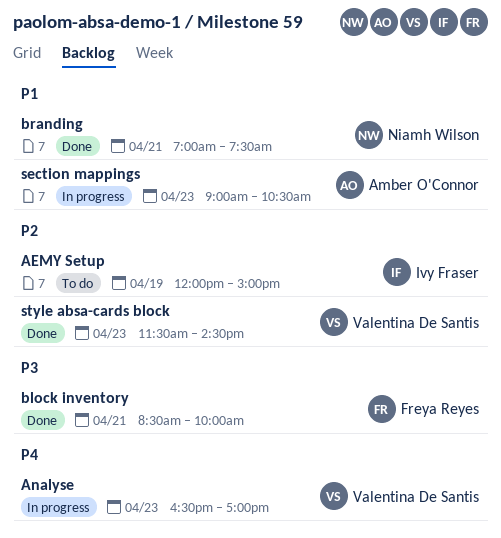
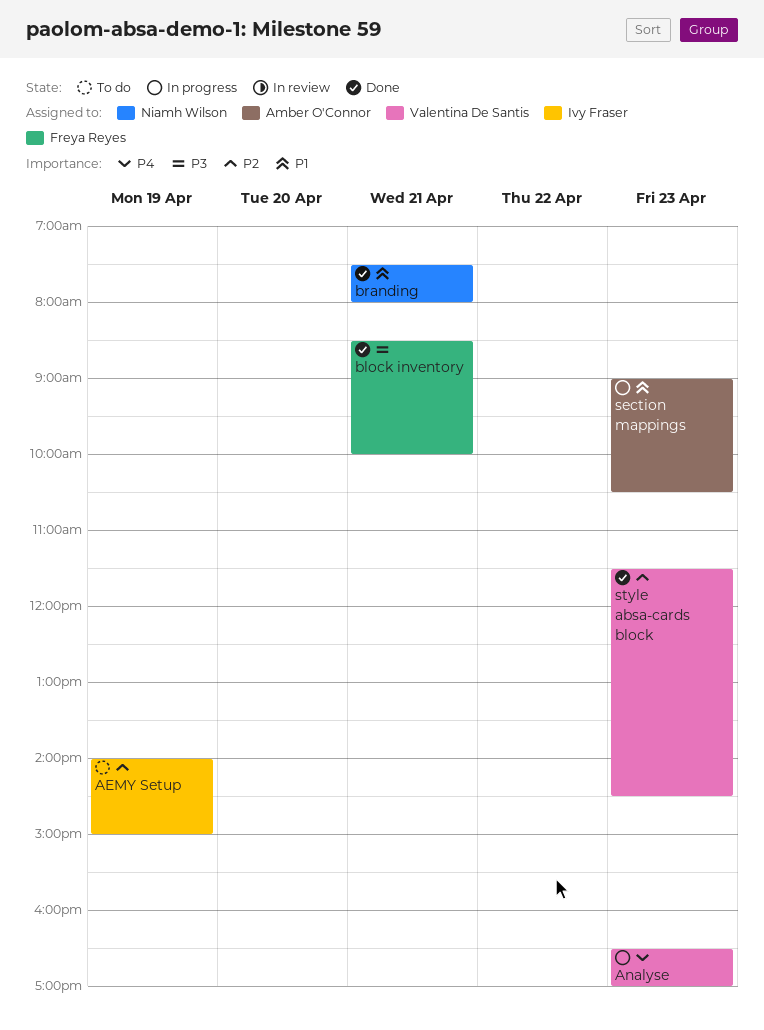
AEMY Setup, begins: 12:00 -> 14:00
branding, begins: 07:00 -> 07:30
branding, ends: 07:30 -> 08:00

